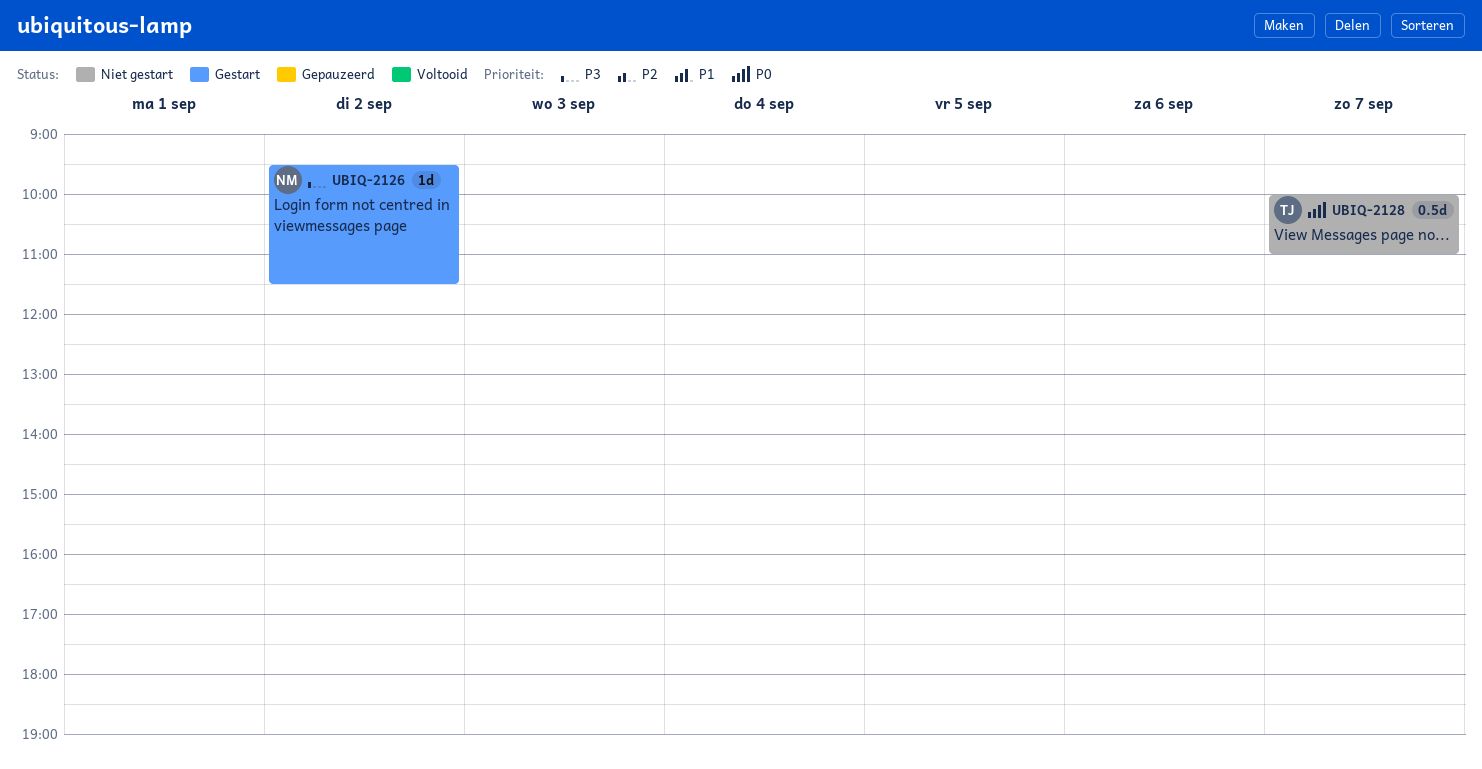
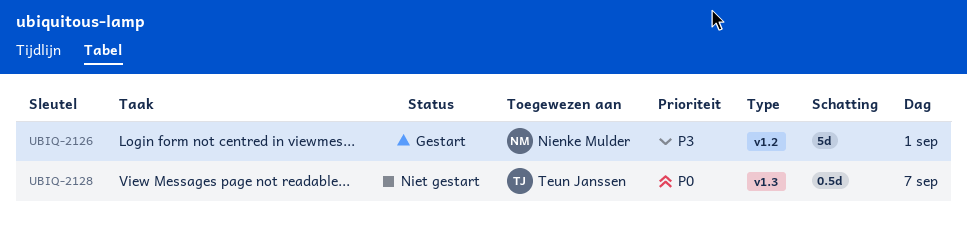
UBIQ-2126, estimate: 1d -> 5d
UBIQ-2126, day: Sep 2 -> Sep 1

